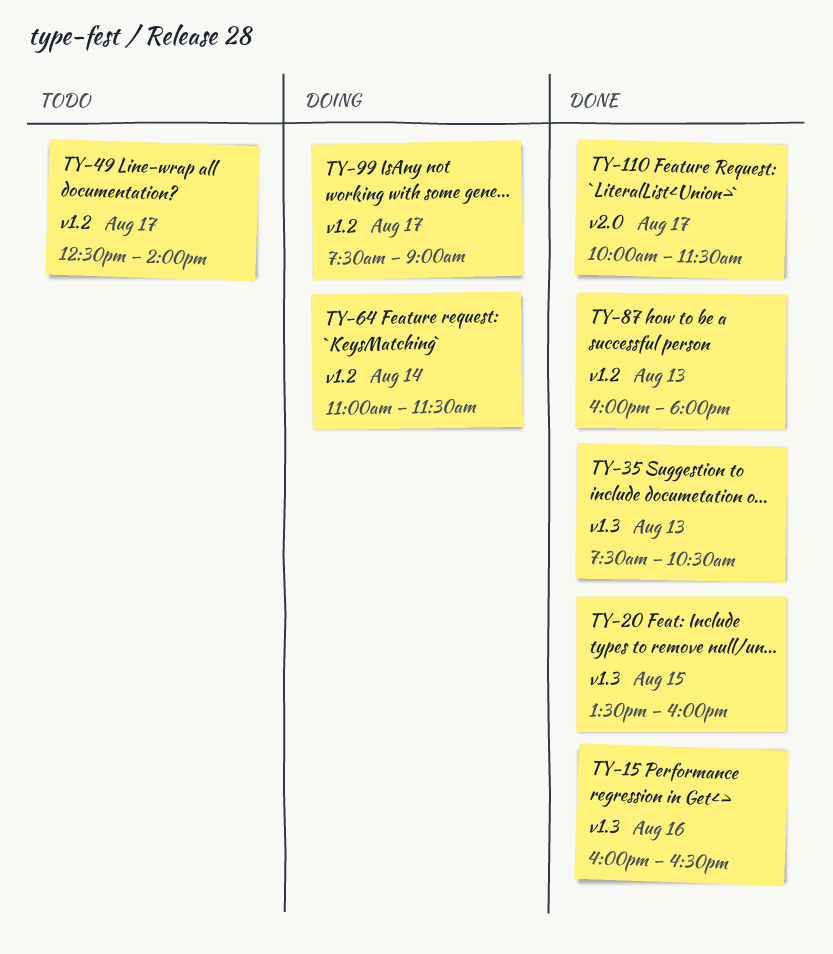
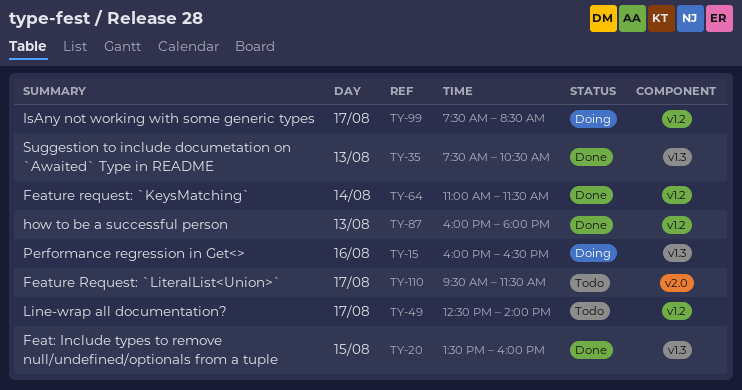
TY-15, status: Done -> Doing
TY-64, status: Doing -> Done
TY-99, ends: 09:00 -> 08:30
TY-110, status: Done -> Todo
TY-110, begins: 10:00 -> 09:30

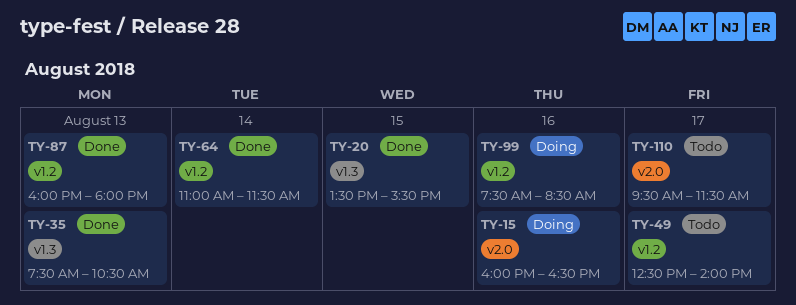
TY-15, label: v1.3 -> v2.0
TY-20, ends: 16:00 -> 15:30
TY-99, day: Aug 17 -> Aug 16

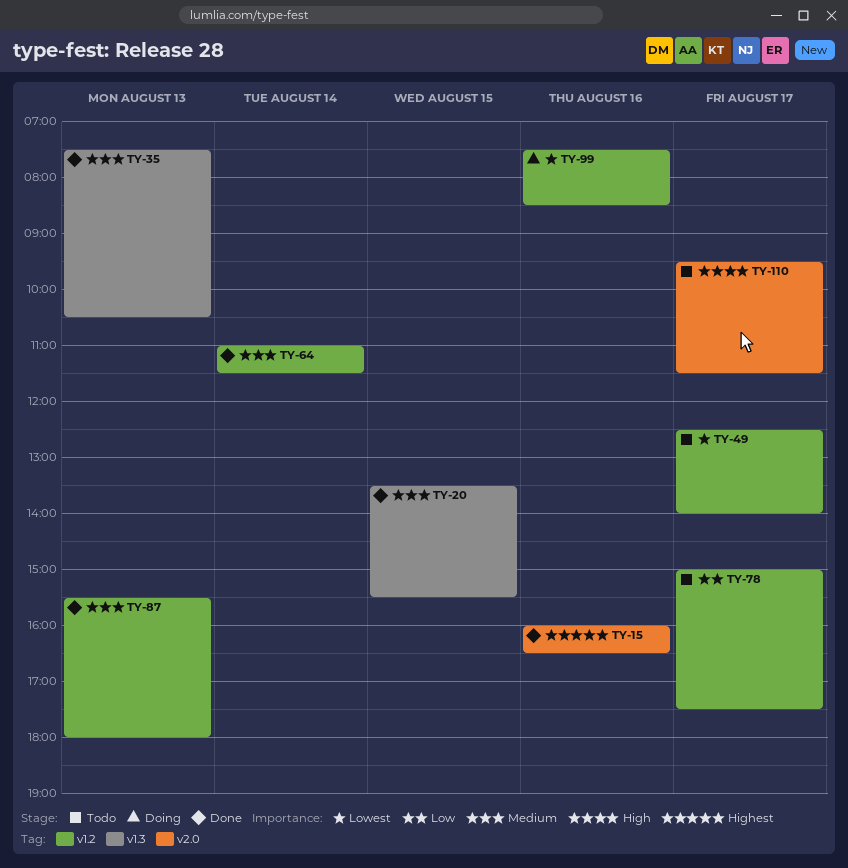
TY-15, status: Doing -> Done
TY-78: none -> present
TY-87, begins: 16:00 -> 15:30

